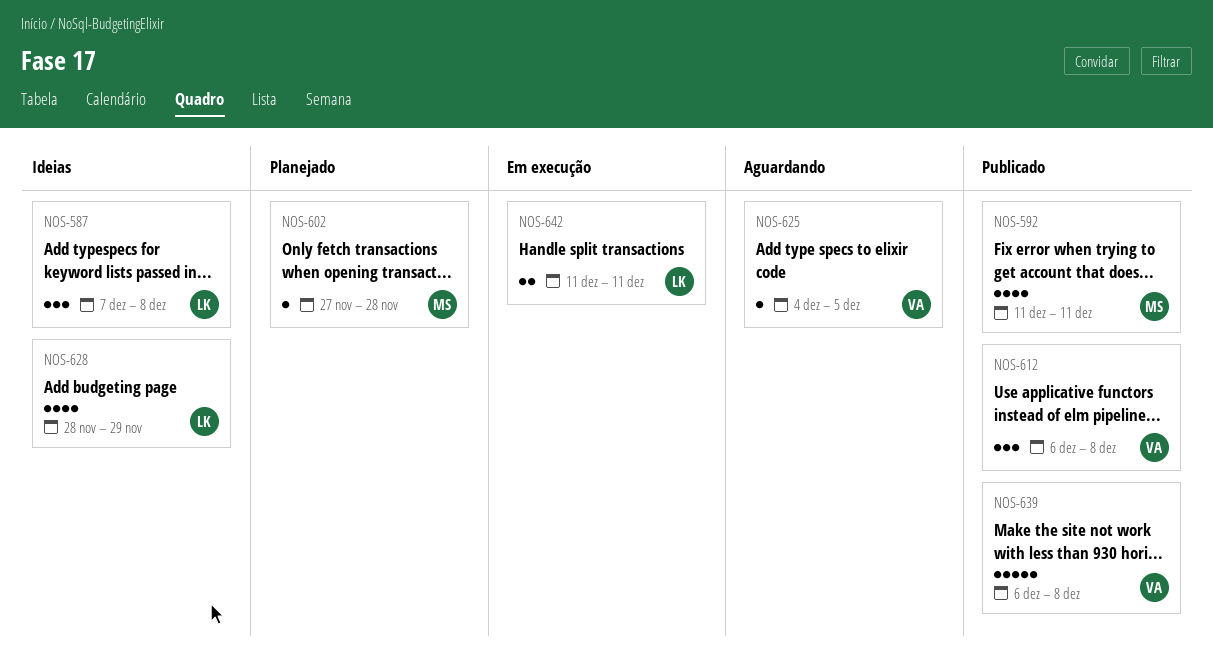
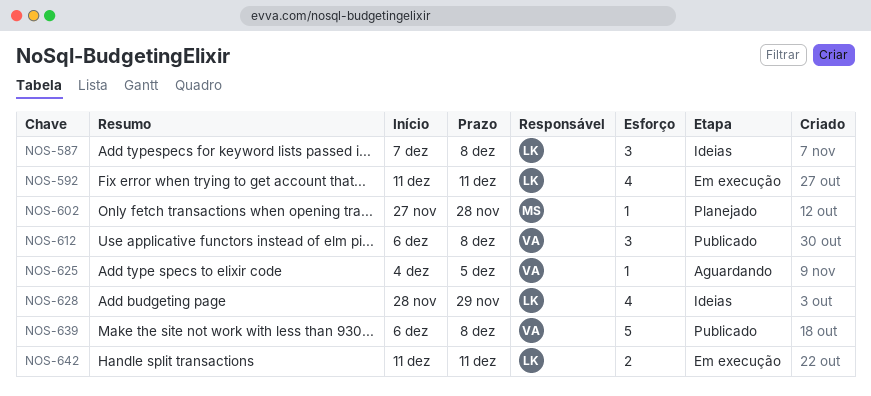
NOS-592, status: Publicado -> Em execução
NOS-592, owner: MS -> LK

